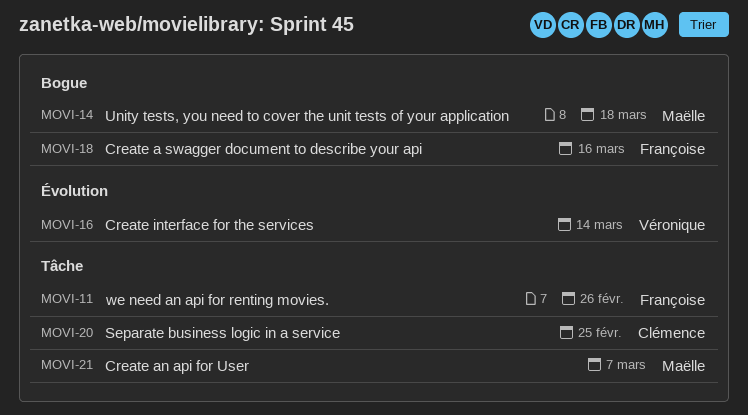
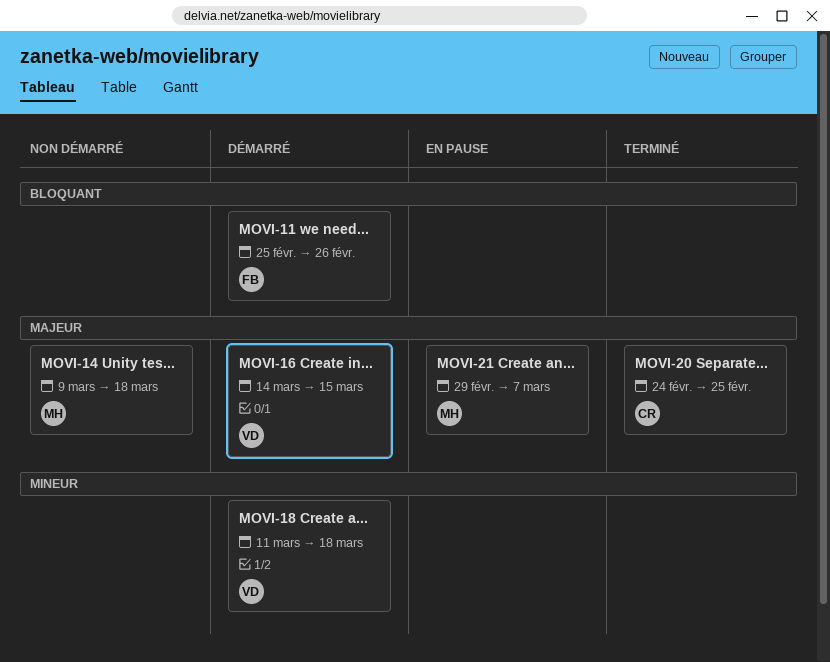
MOVI-16, due: Mar 14 -> Mar 15
MOVI-18, owner: Françoise -> Véronique
MOVI-18, due: Mar 16 -> Mar 18

